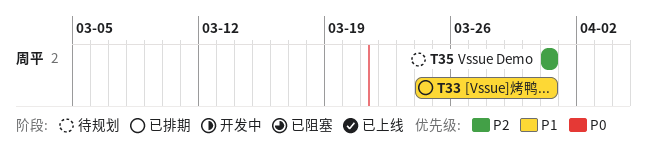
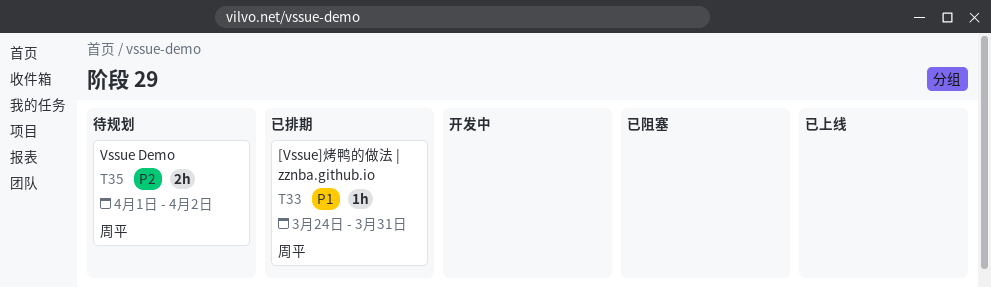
T35, start: Mar 31 -> Apr 1
T35, due: Mar 31 -> Apr 2

